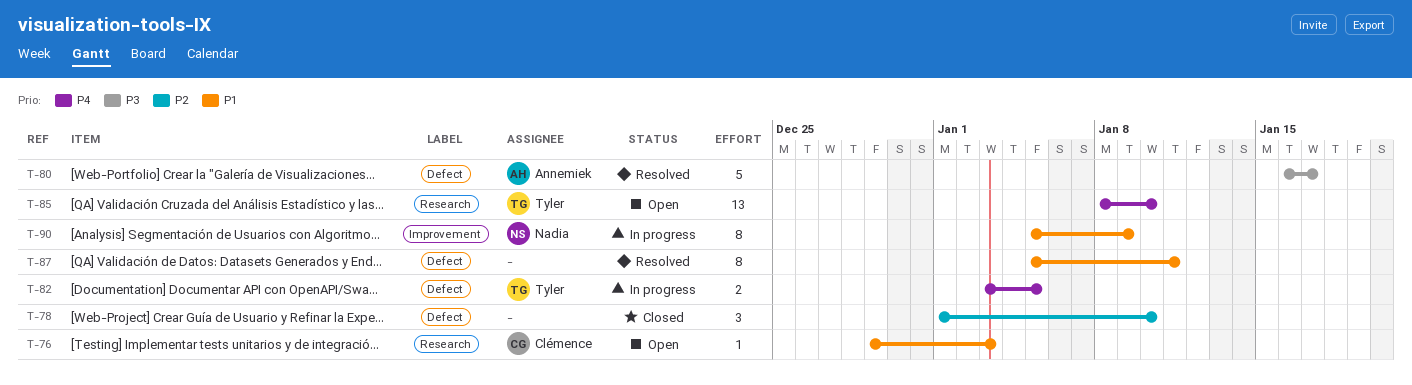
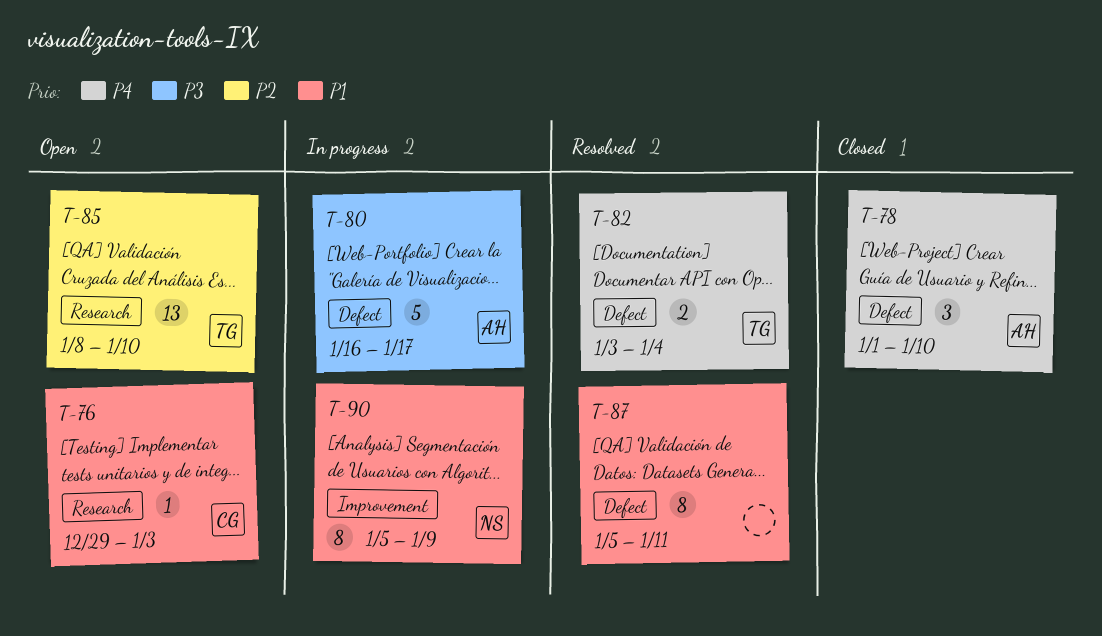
T-78, owner: none -> Annemiek
T-78, priority: P2 -> P4
T-80, status: Resolved -> In progress
T-82, status: In progress -> Resolved
T-82, due: Jan 5 -> Jan 4
T-85, priority: P4 -> P2

